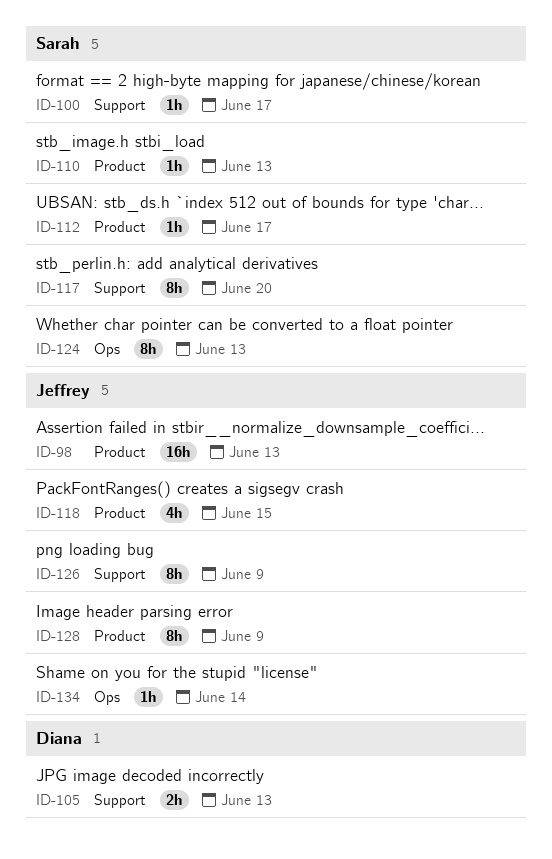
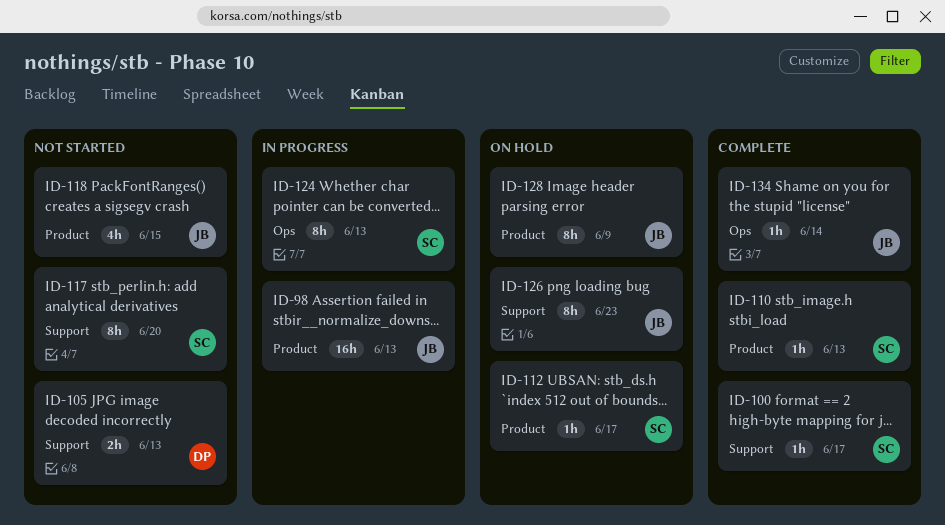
ID-126, due: Jun 9 -> Jun 23

